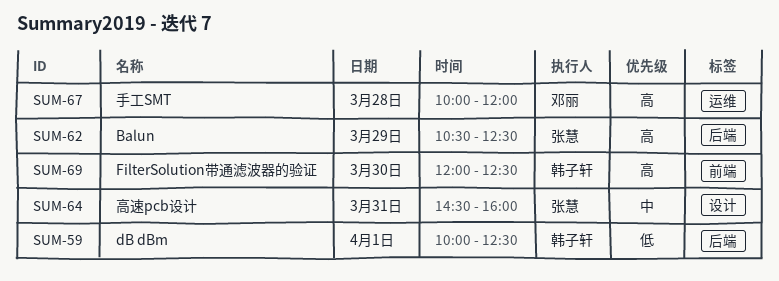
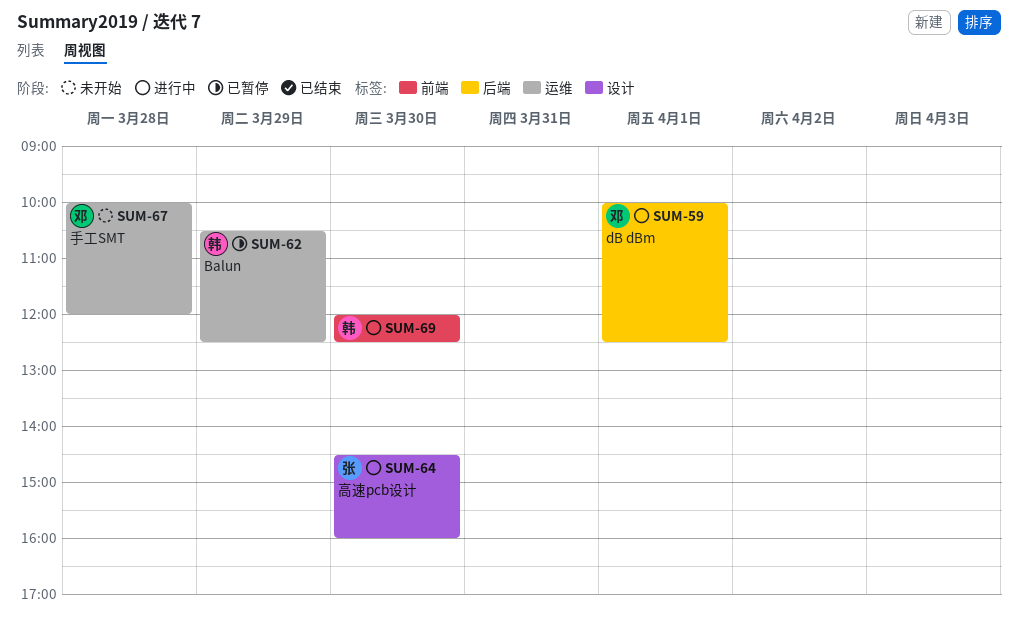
SUM-59, owner: 韩子轩 -> 邓丽
SUM-62, owner: 张慧 -> 韩子轩
SUM-62, label: 后端 -> 运维
SUM-64, day: Mar 31 -> Mar 30

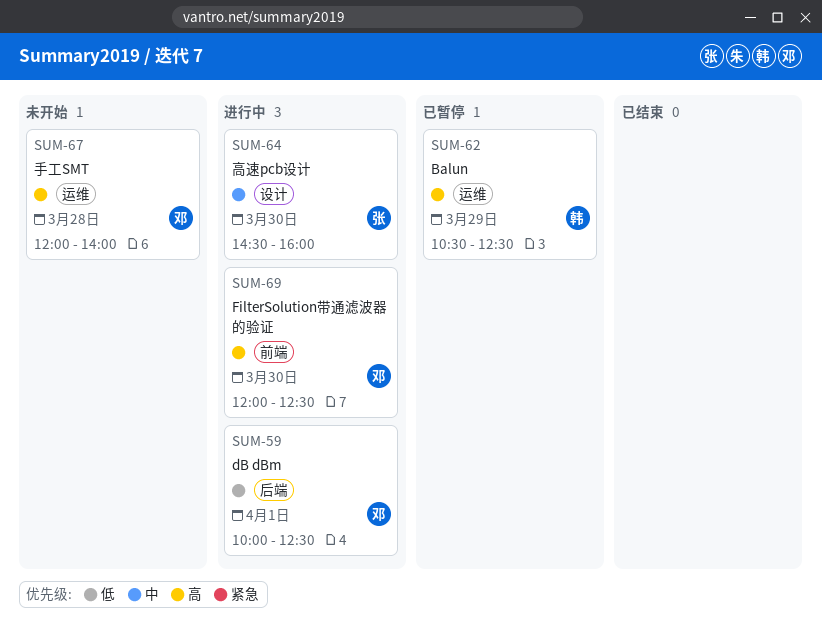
SUM-67, begins: 10:00 -> 12:00
SUM-67, ends: 12:00 -> 14:00
SUM-69, owner: 韩 -> 邓

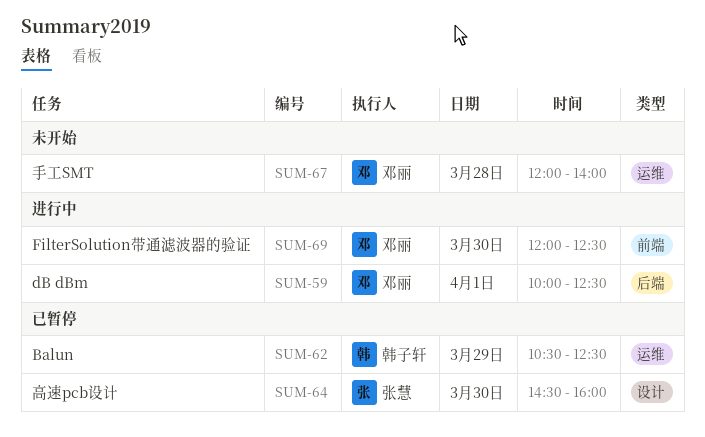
SUM-64, status: 进行中 -> 已暂停

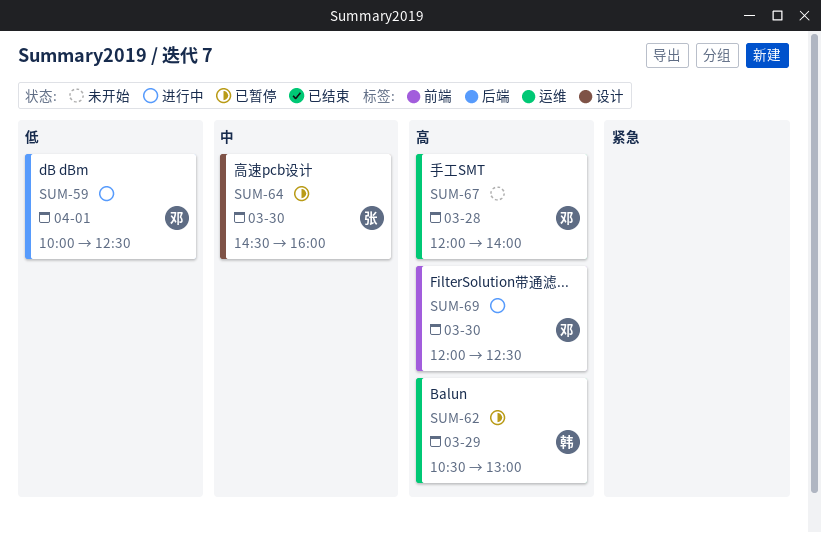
SUM-62, ends: 12:30 -> 13:00

